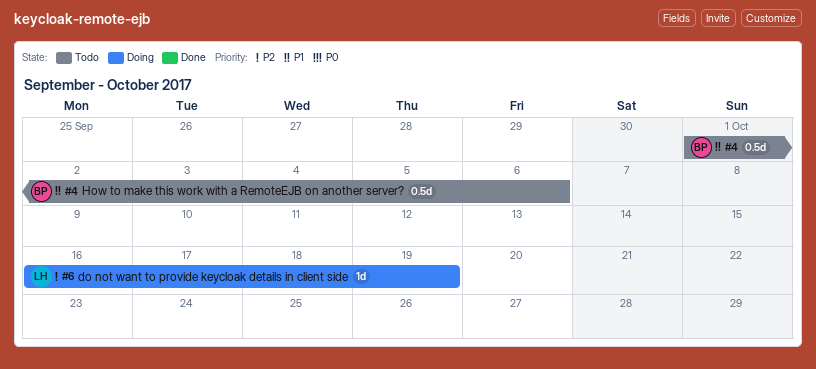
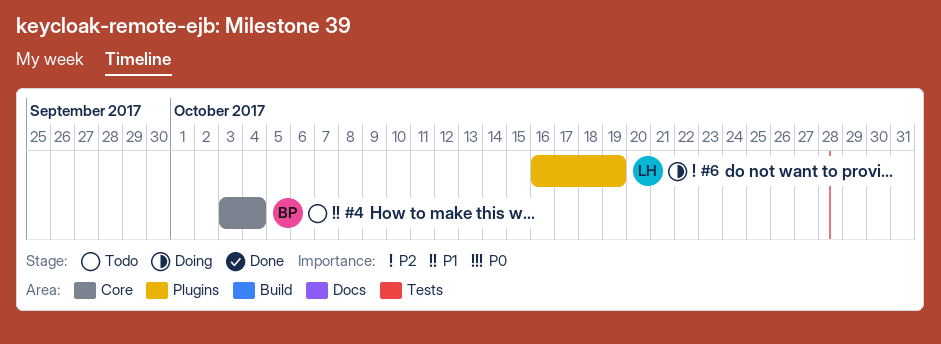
#4, start: Oct 1 -> Oct 3
#4, due: Oct 6 -> Oct 4

